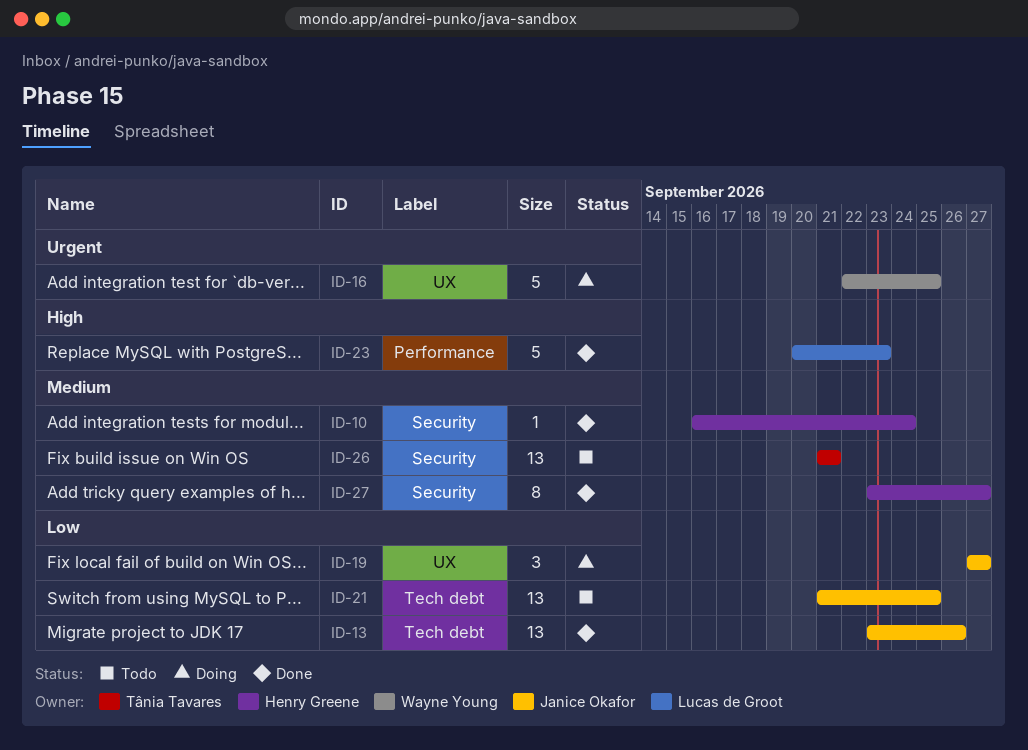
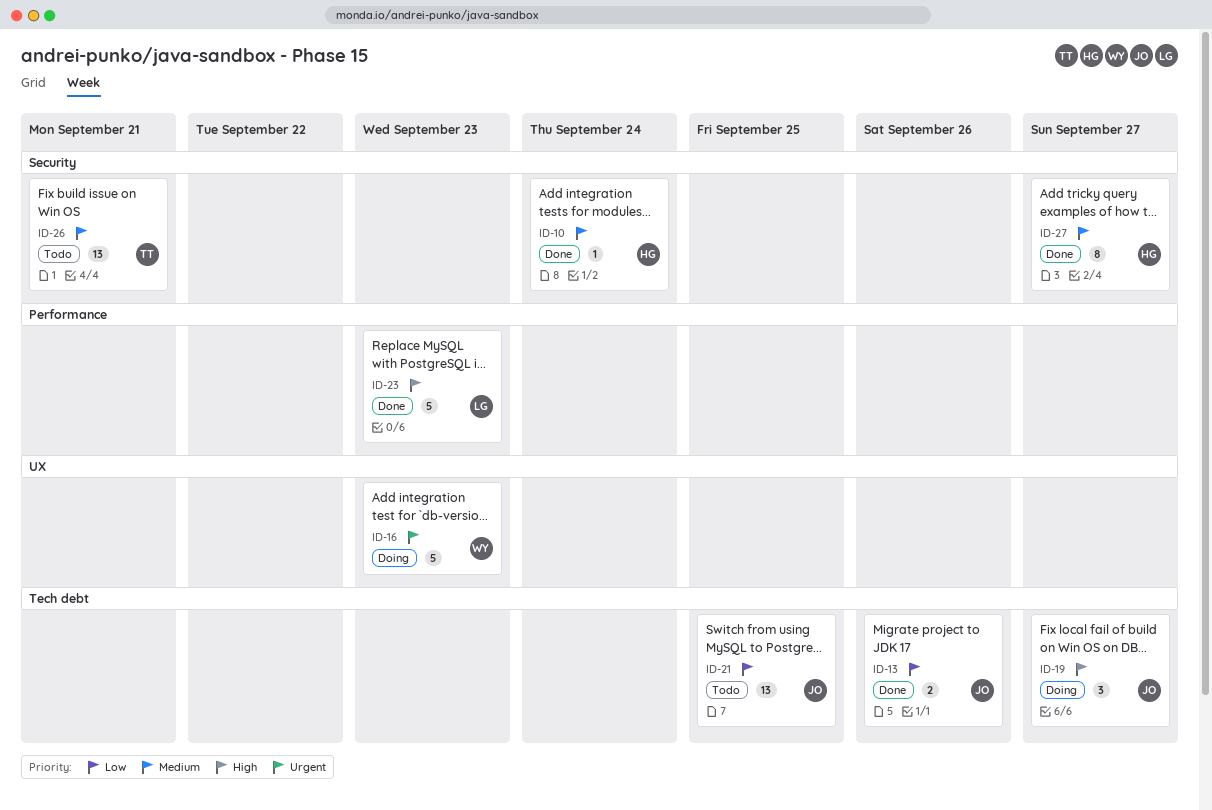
ID-13, estimate: 13 -> 2
ID-16, due: Sep 25 -> Sep 23
ID-19, priority: Low -> High
ID-19, label: UX -> Tech debt

